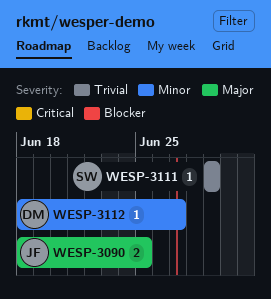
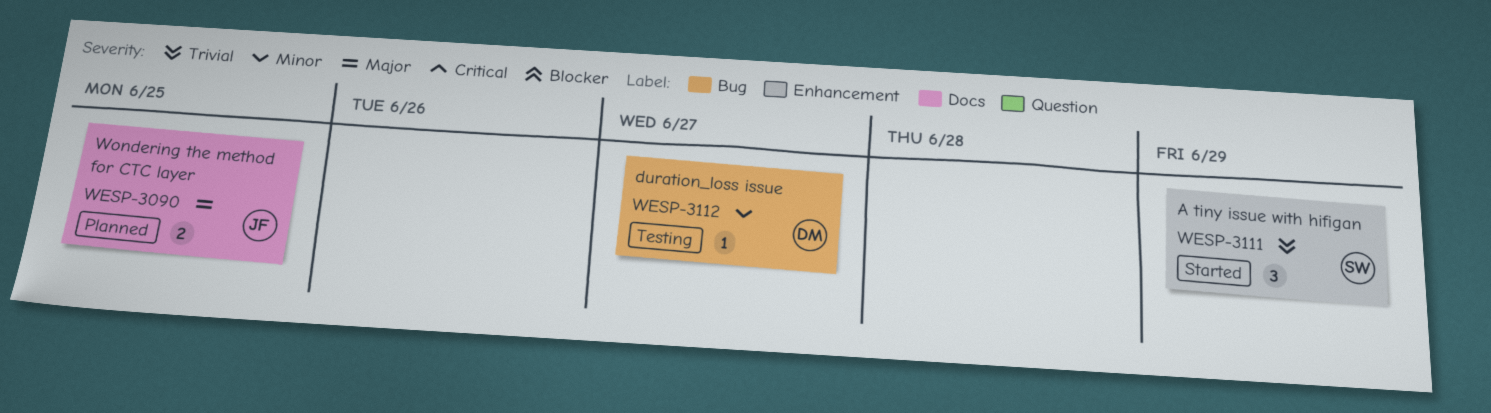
WESP-3111, estimate: 1 -> 3

